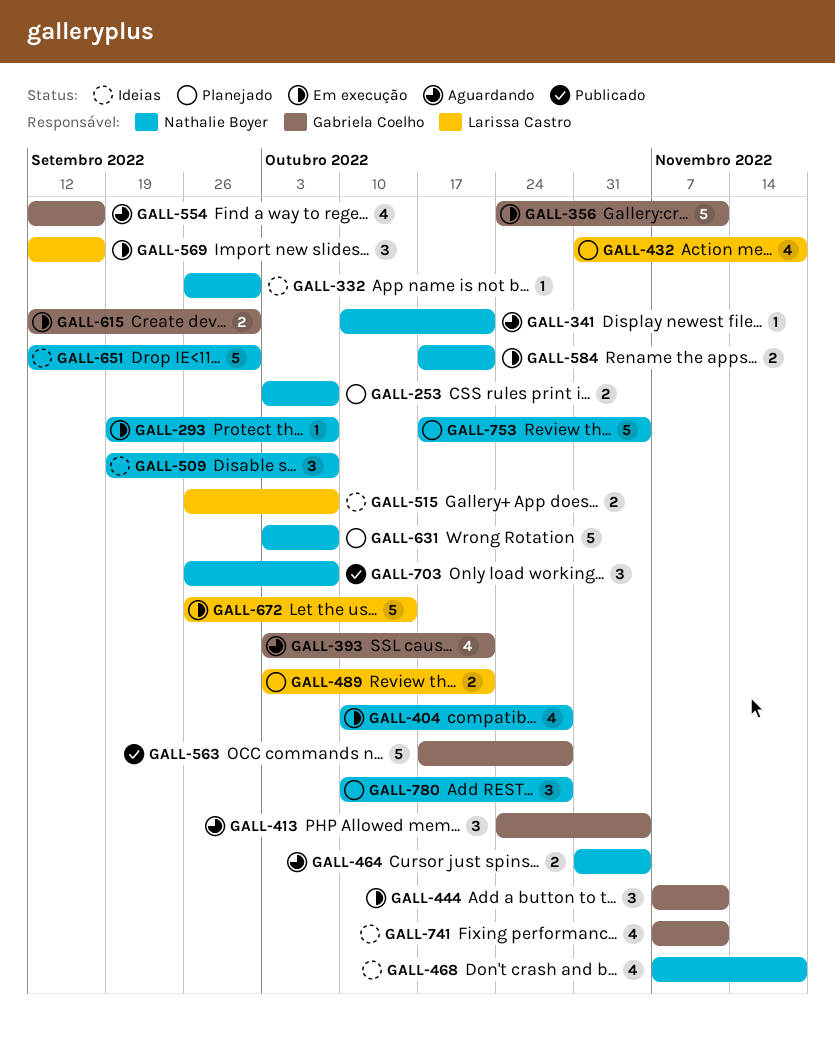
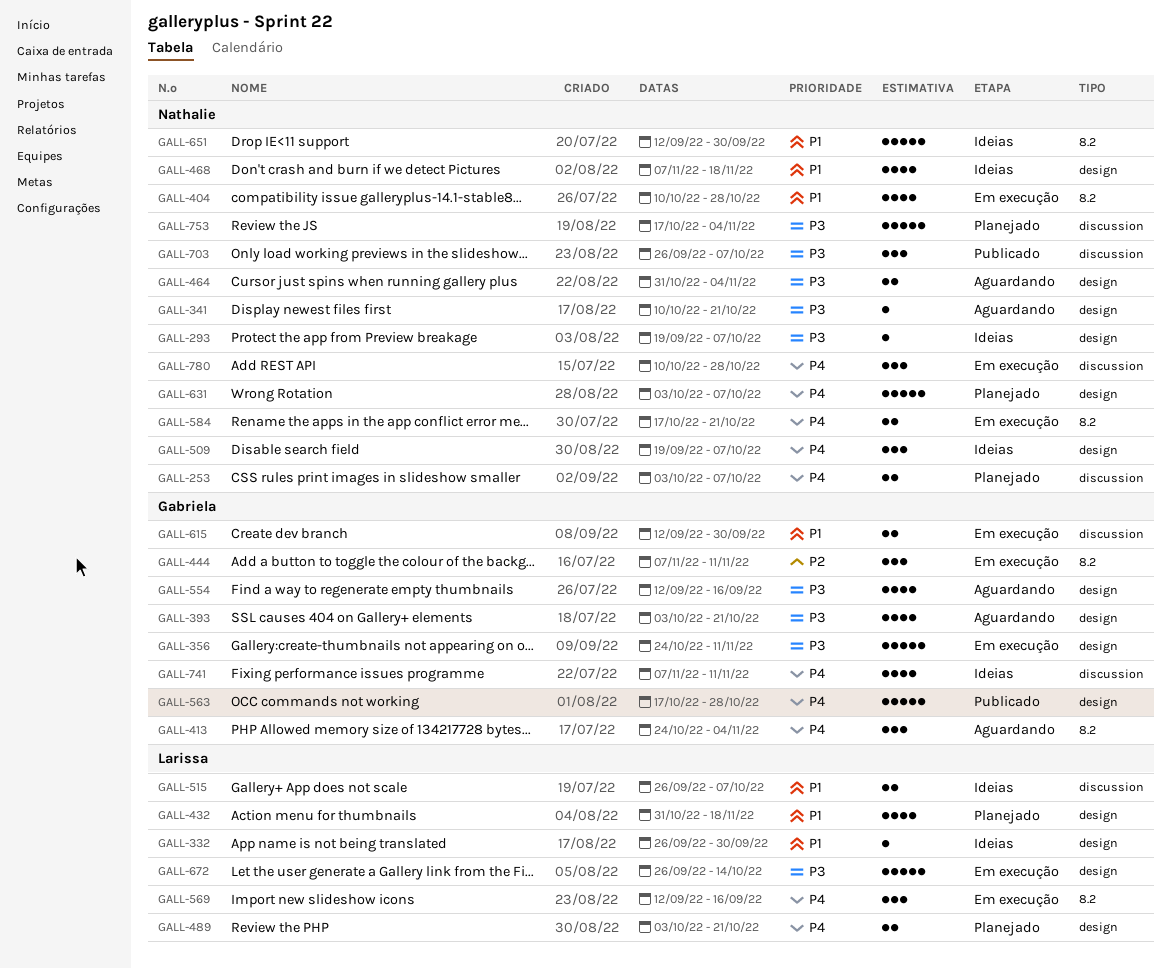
GALL-293, status: Em execução -> Ideias
GALL-332, owner: Nathalie Boyer -> Larissa Castro
GALL-780, status: Planejado -> Em execução

